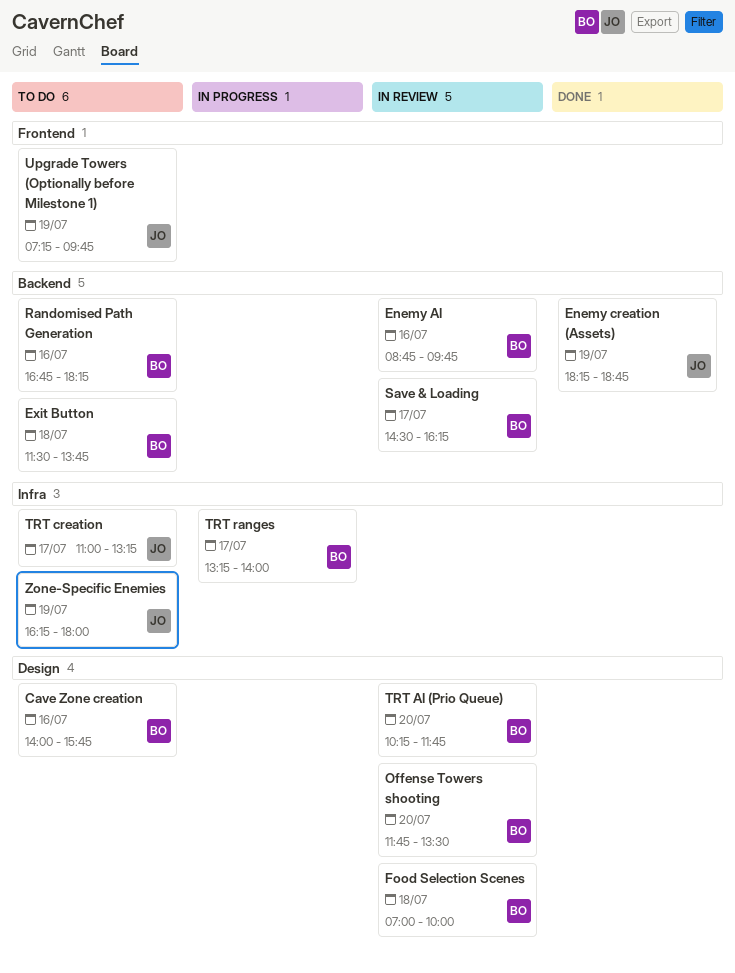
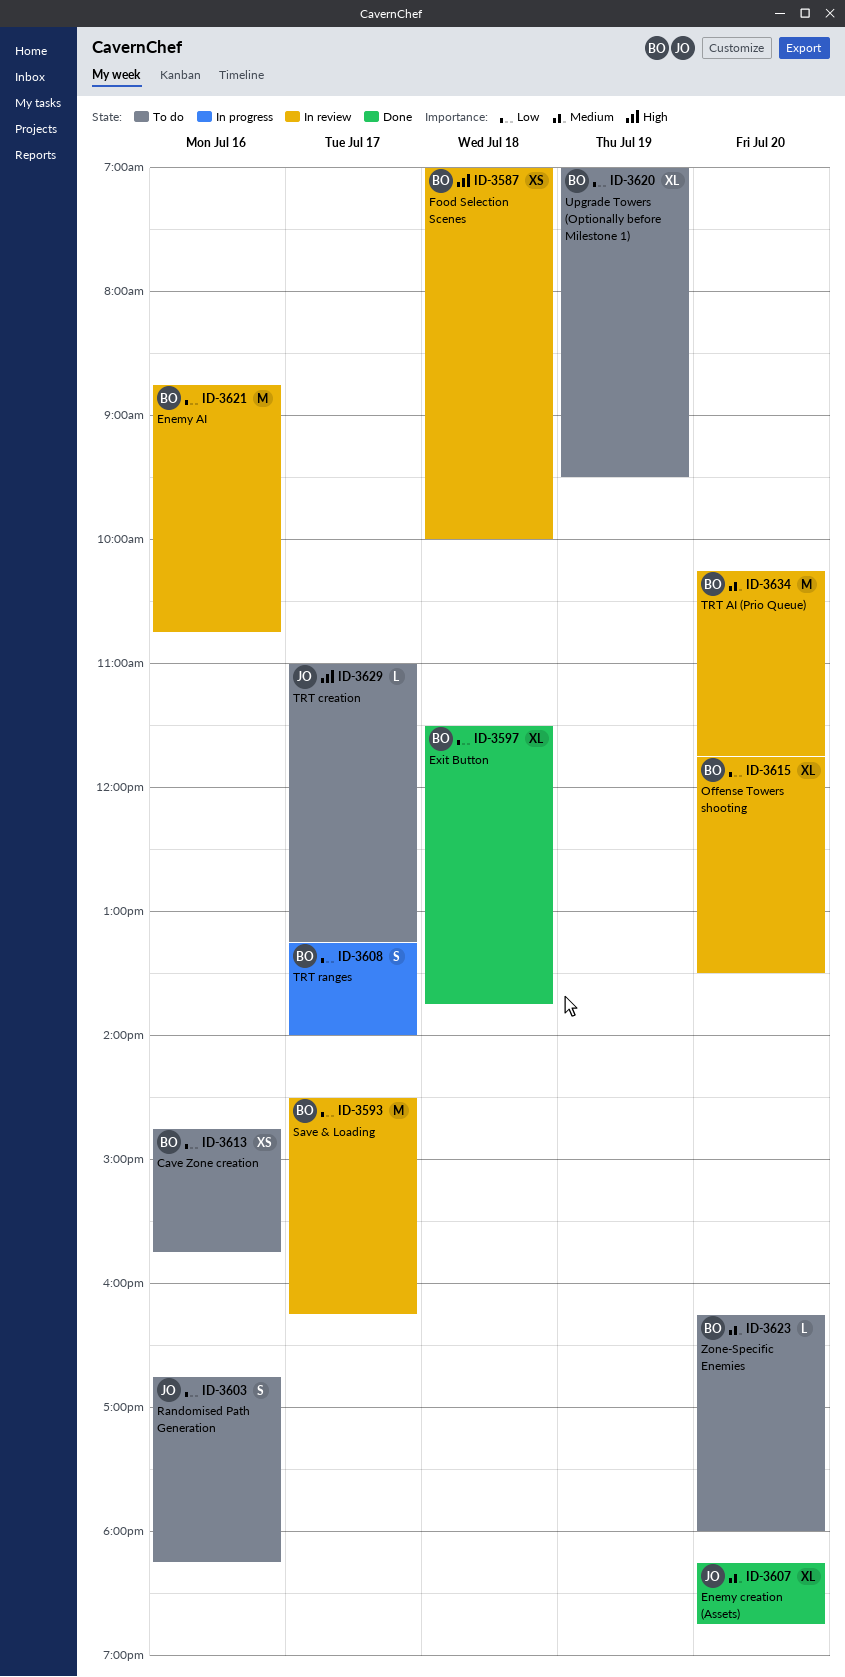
Cave Zone creation, begins: 14:00 -> 14:45
Enemy AI, ends: 09:45 -> 10:45
Enemy creation (Assets), day: Jul 19 -> Jul 20
Exit Button, status: To do -> Done
Randomised Path Generation, owner: BO -> JO
Upgrade Towers (Optionally before Milestone 1), owner: JO -> BO
Upgrade Towers (Optionally before Milestone 1), begins: 07:15 -> 07:00
Upgrade Towers (Optionally before Milestone 1), ends: 09:45 -> 09:30
Zone-Specific Enemies, owner: JO -> BO
Zone-Specific Enemies, day: Jul 19 -> Jul 20

